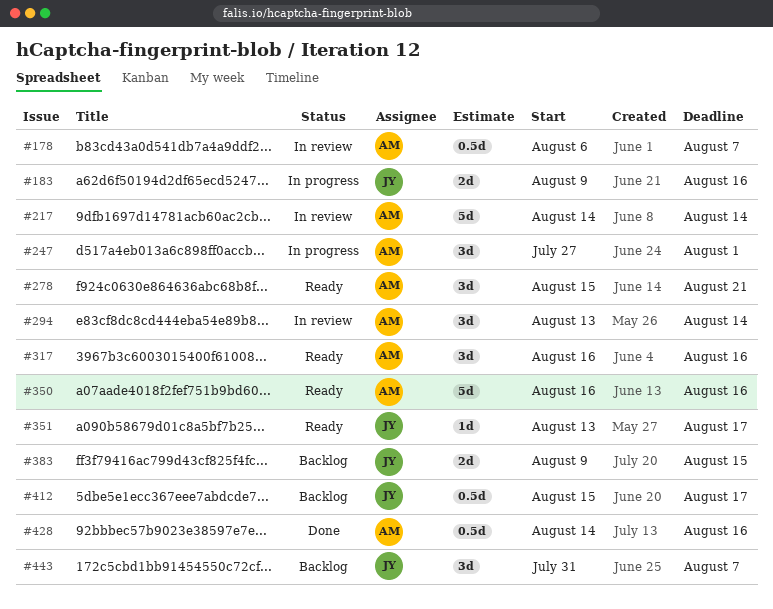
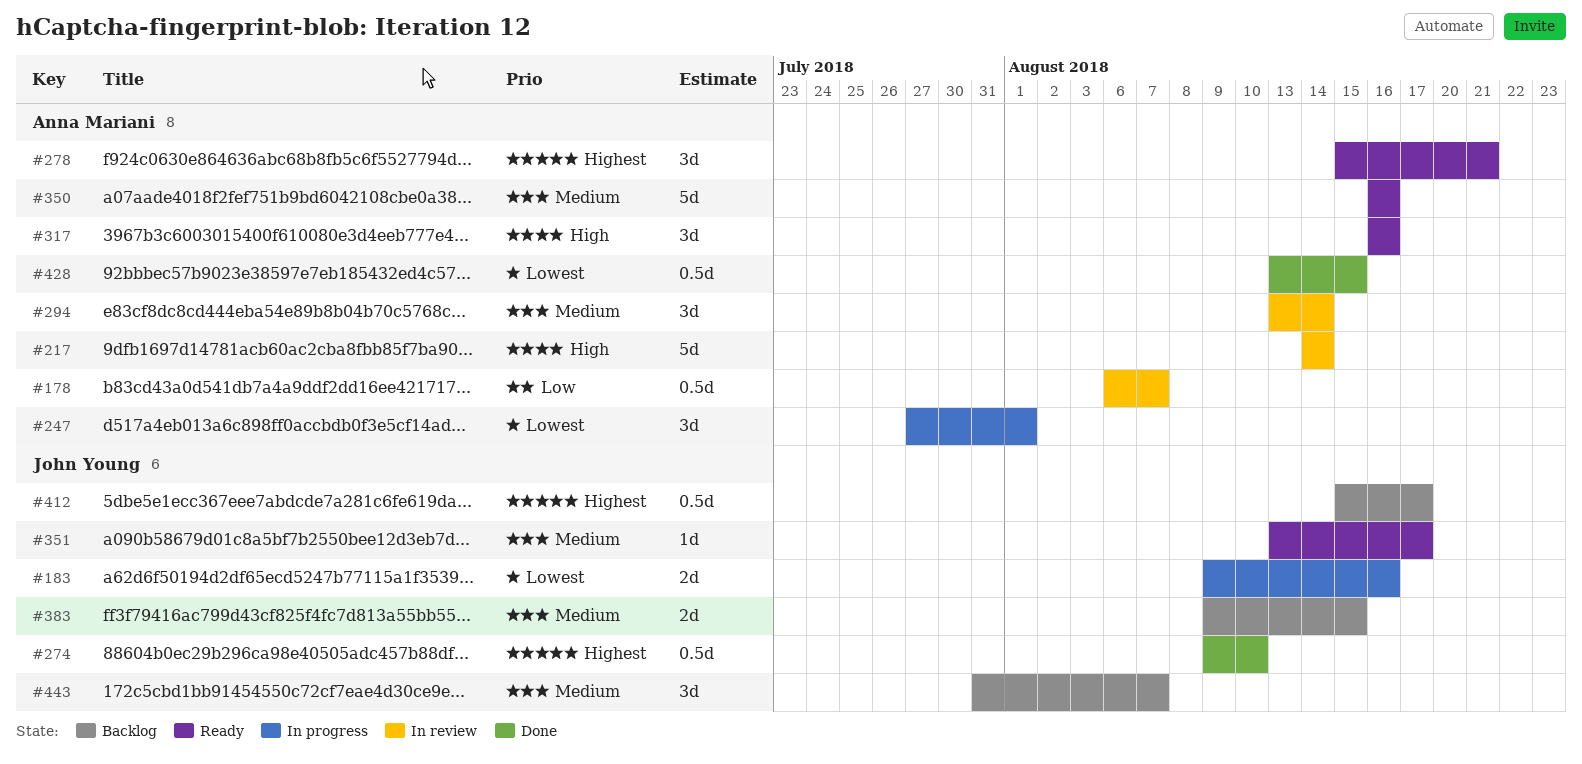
#274: none -> present
#428, start: Aug 14 -> Aug 13
#428, due: Aug 16 -> Aug 15

